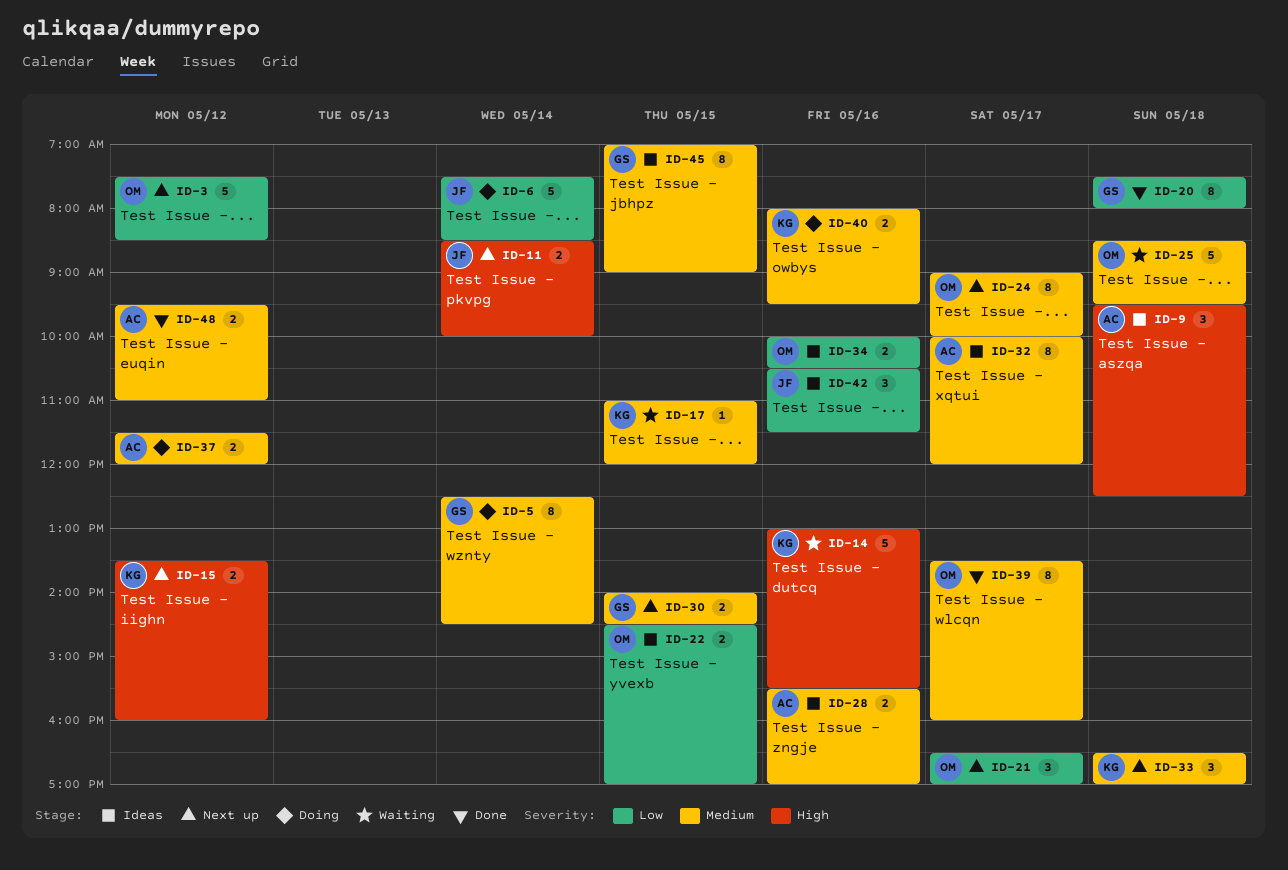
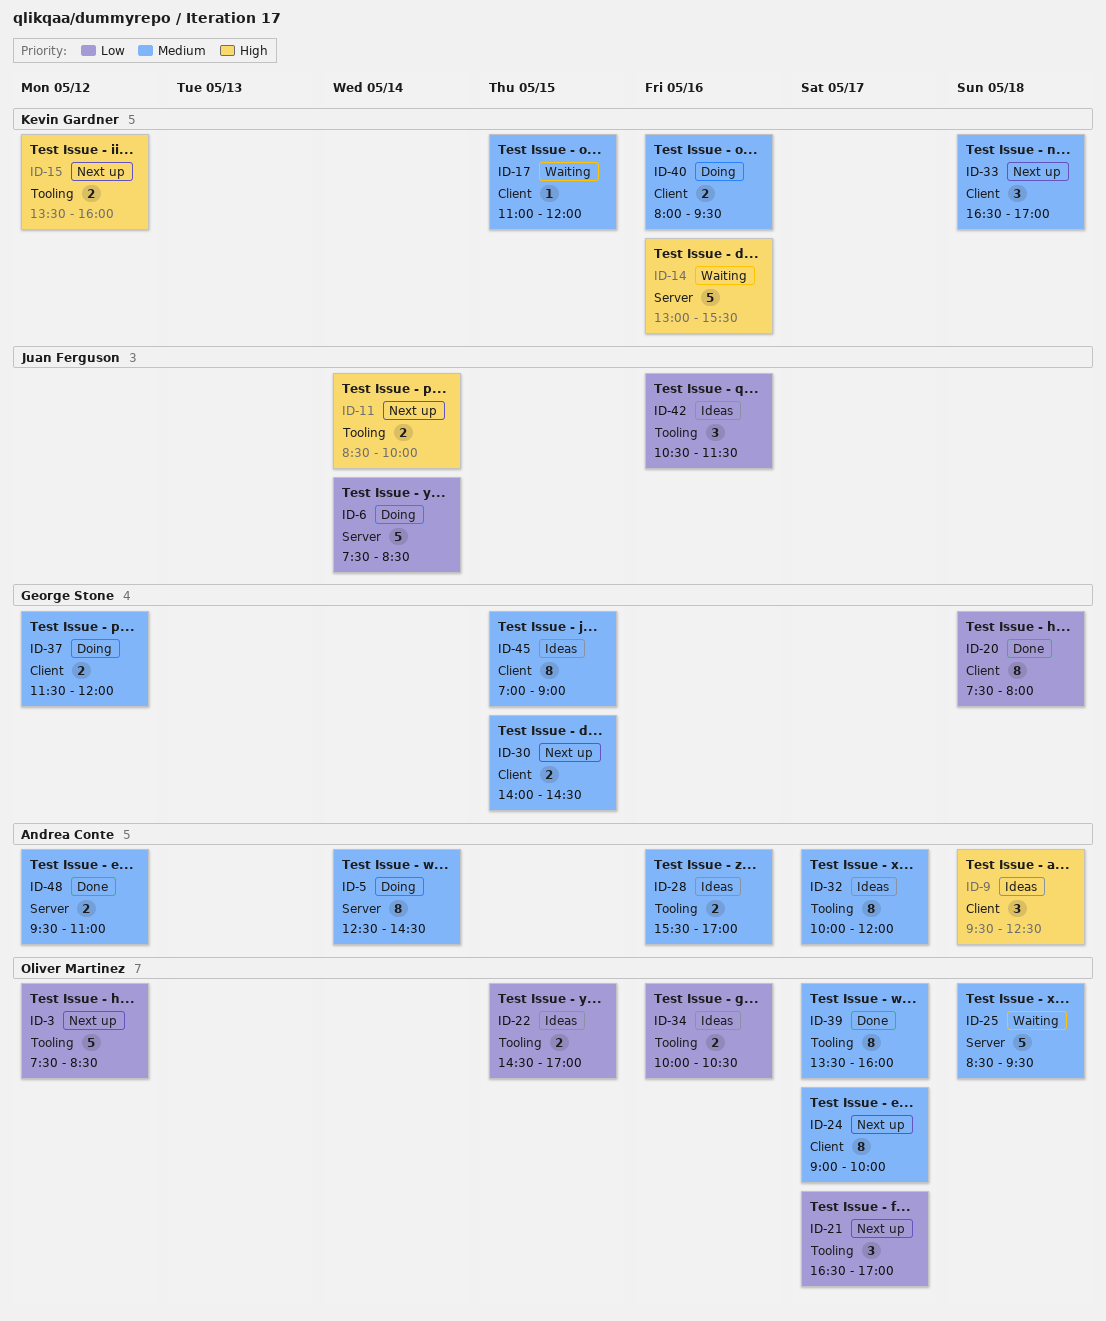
ID-5, owner: George Stone -> Andrea Conte
ID-37, owner: Andrea Conte -> George Stone

